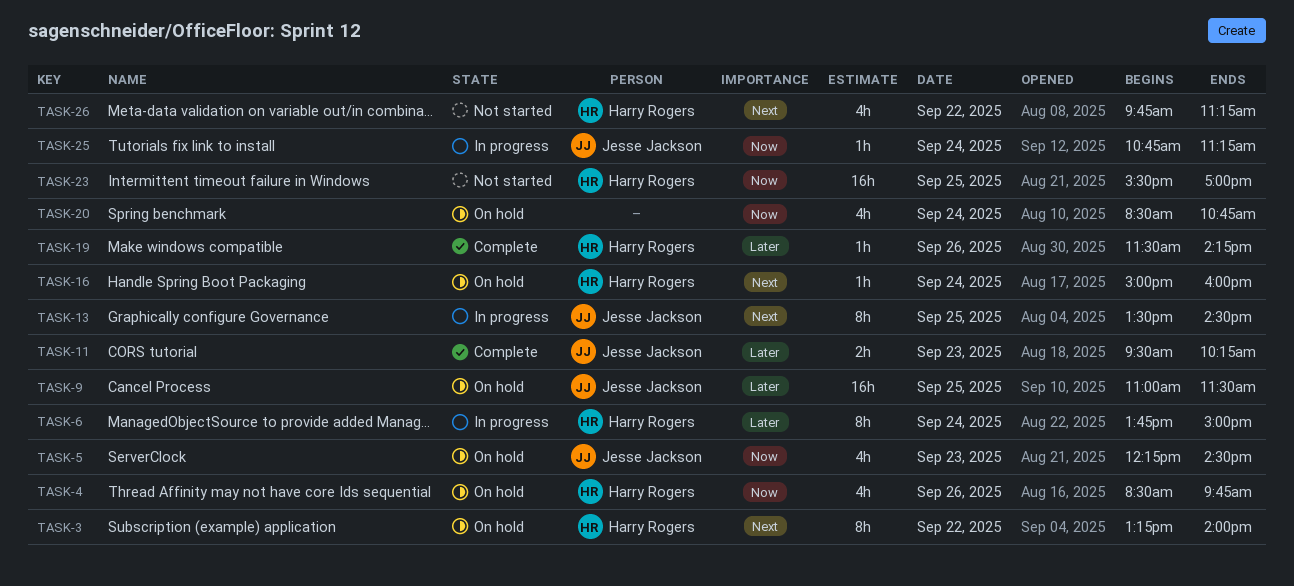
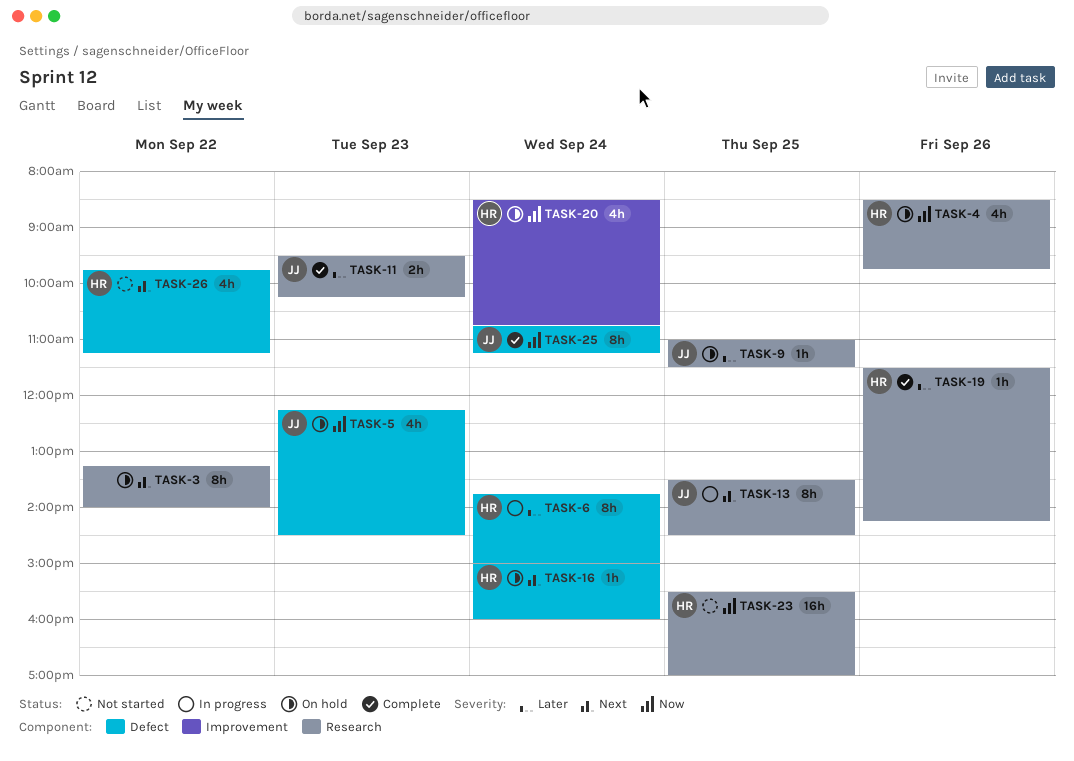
TASK-3, owner: Harry Rogers -> none
TASK-9, estimate: 16h -> 1h
TASK-20, owner: none -> Harry Rogers
TASK-25, status: In progress -> Complete
TASK-25, estimate: 1h -> 8h

